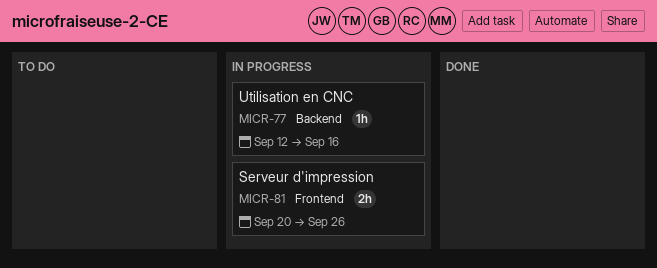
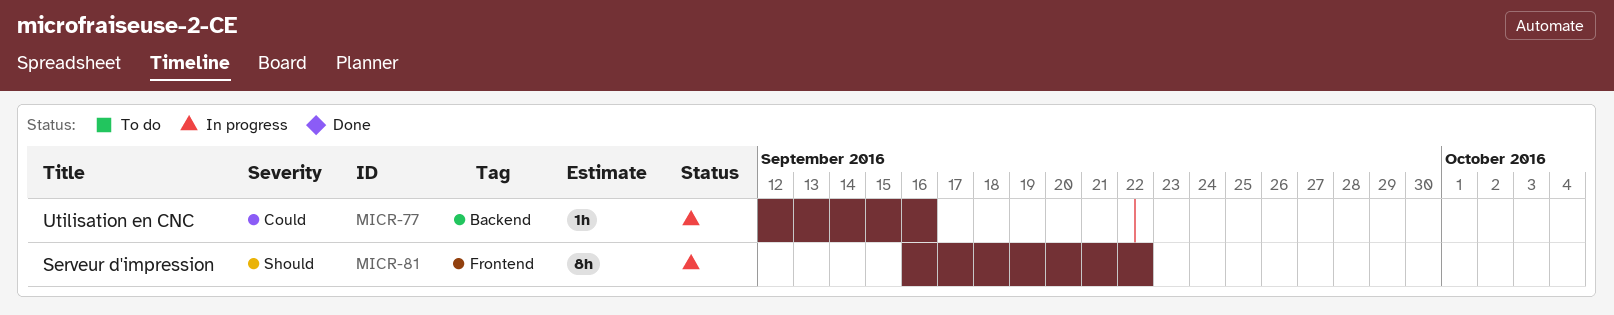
MICR-81, estimate: 2h -> 8h
MICR-81, start: Sep 20 -> Sep 16
MICR-81, due: Sep 26 -> Sep 22

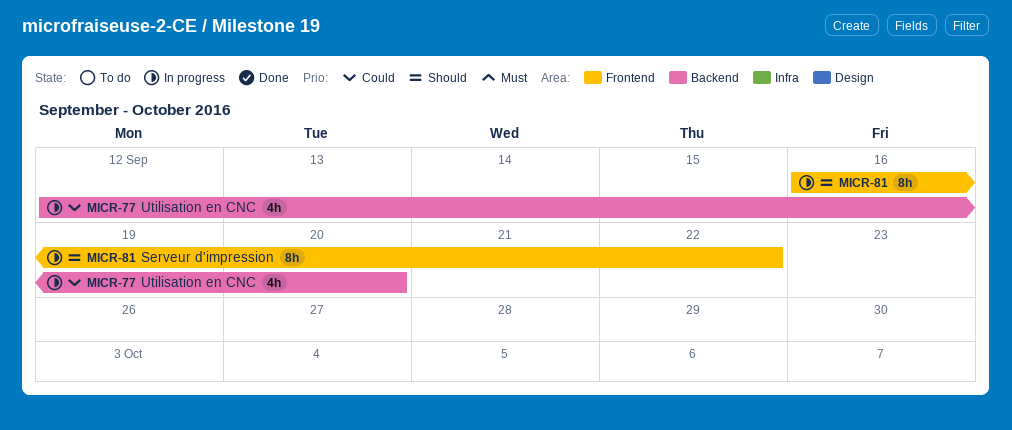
MICR-77, estimate: 1h -> 4h
MICR-77, due: Sep 16 -> Sep 20

